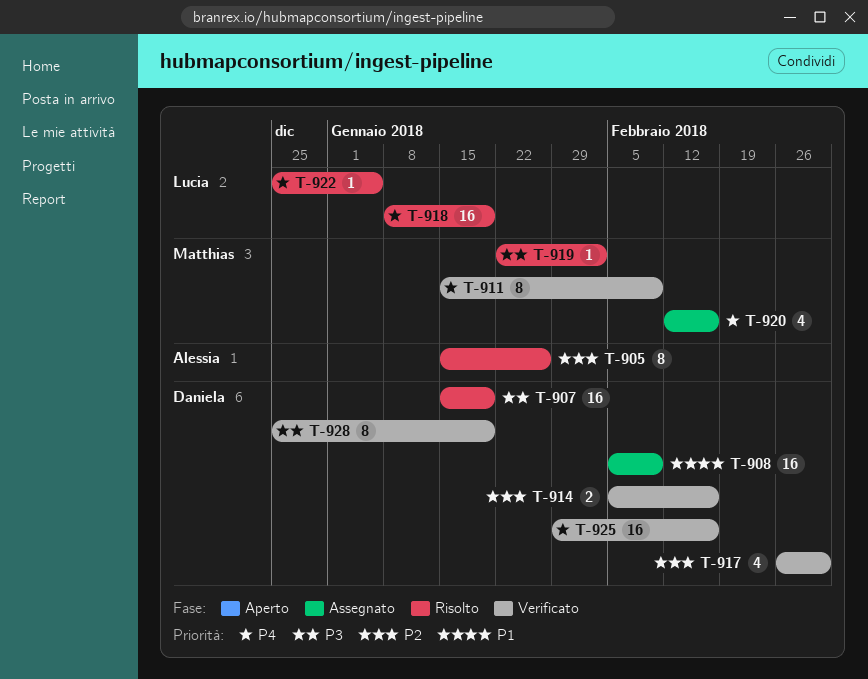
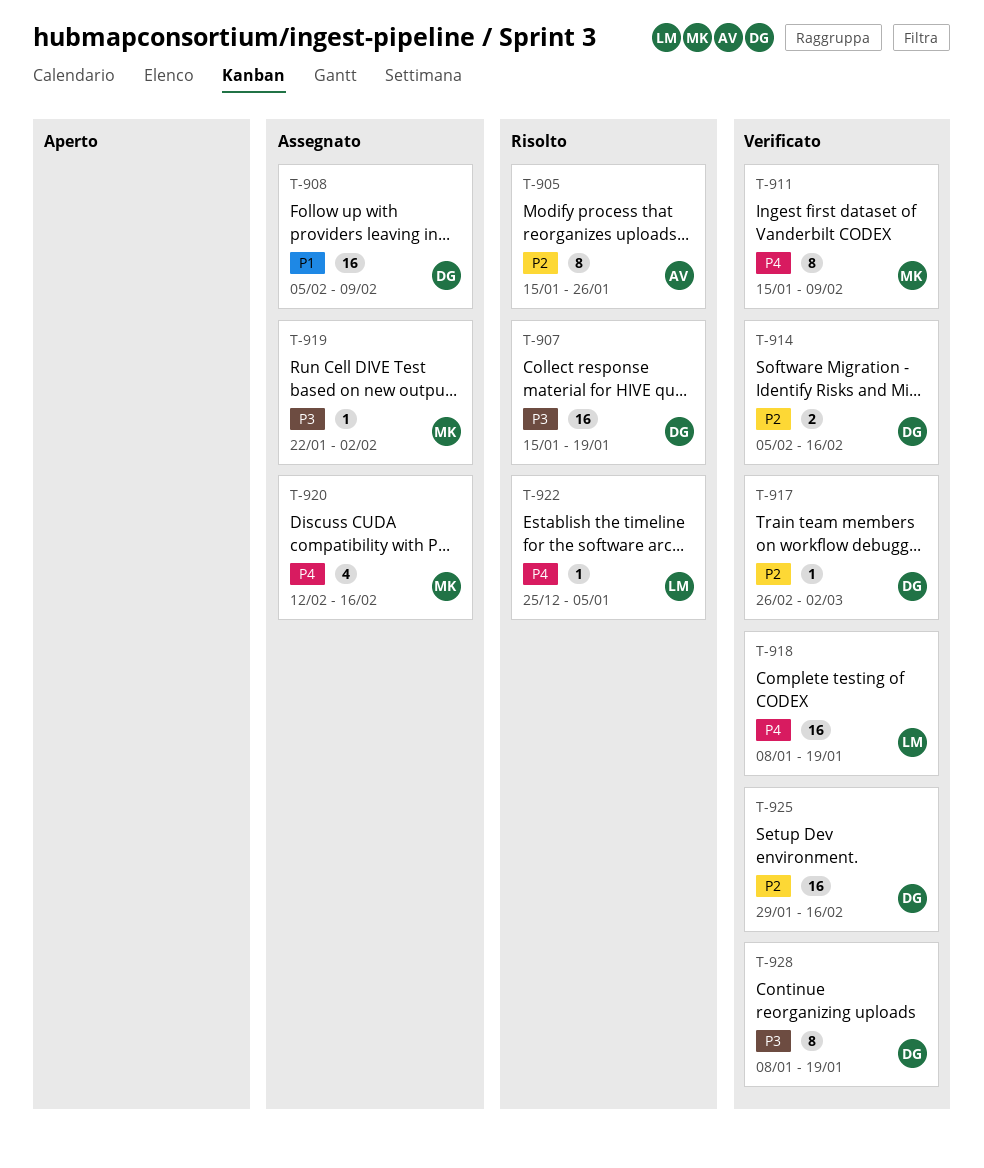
T-917, estimate: 4 -> 1
T-918, status: Risolto -> Verificato
T-919, status: Risolto -> Assegnato
T-925, priority: P4 -> P2
T-928, start: Dec 25 -> Jan 8

